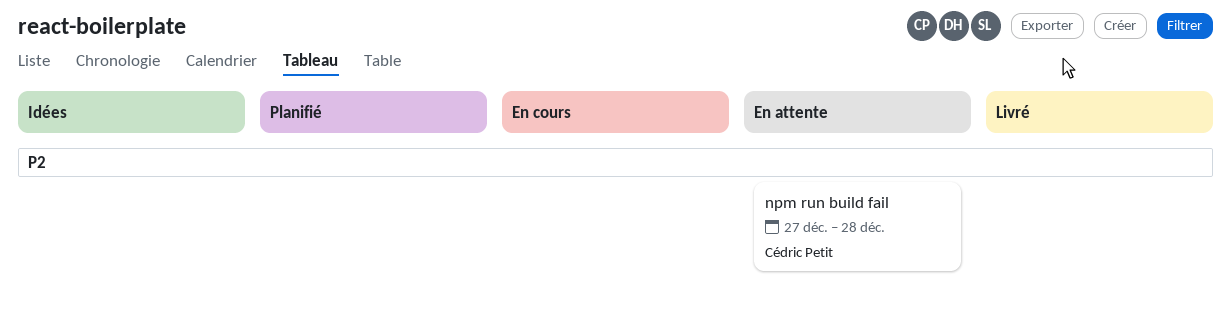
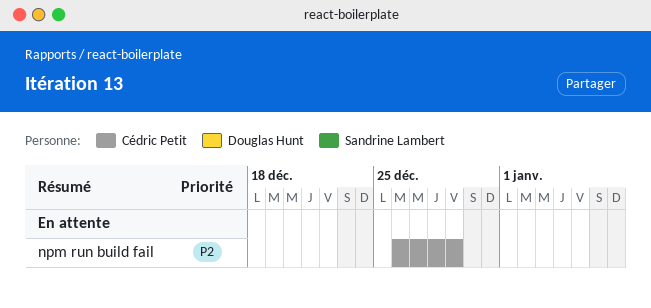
npm run build fail, start: Dec 27 -> Dec 26
npm run build fail, due: Dec 28 -> Dec 29

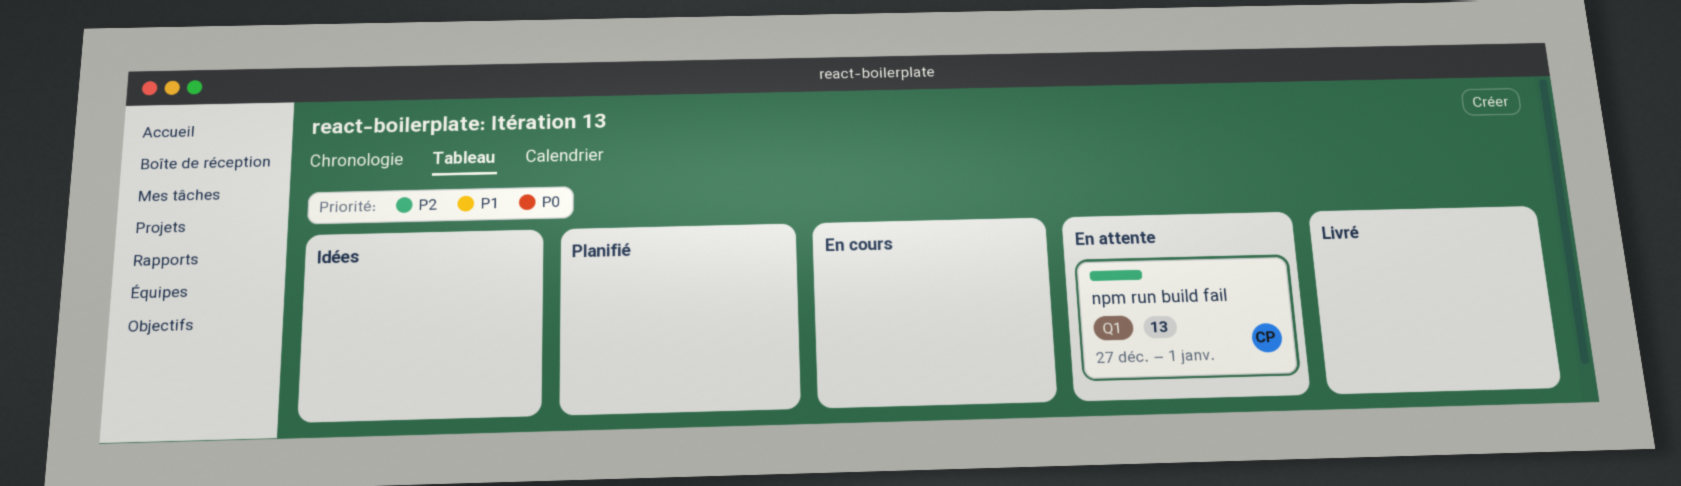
npm run build fail, start: Dec 26 -> Dec 27
npm run build fail, due: Dec 29 -> Jan 1

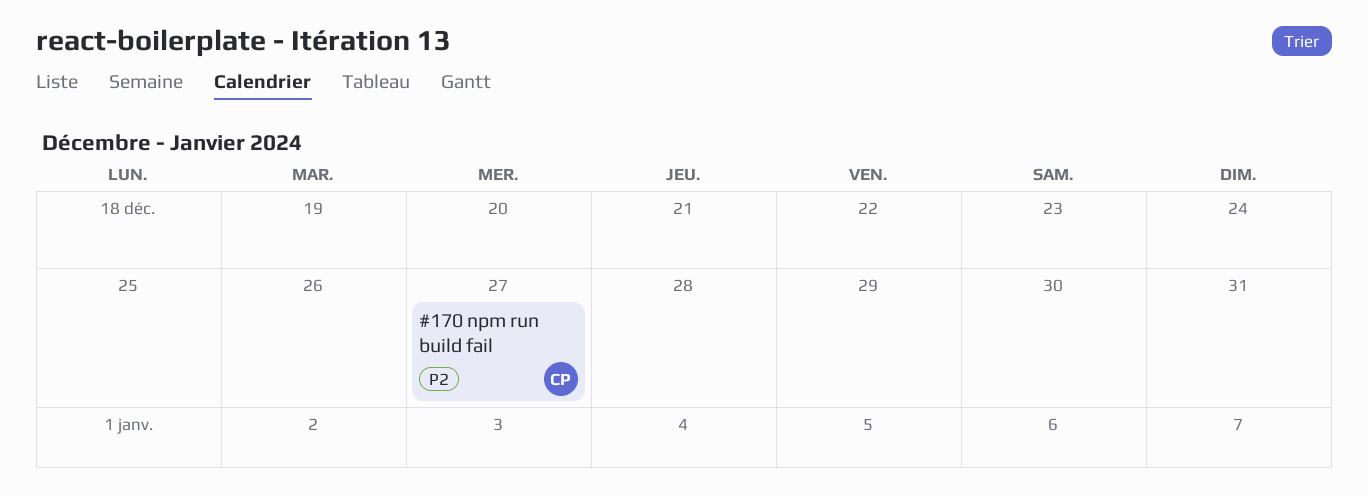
npm run build fail, due: Jan 1 -> Dec 27

